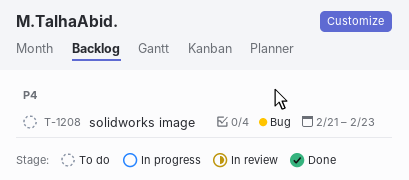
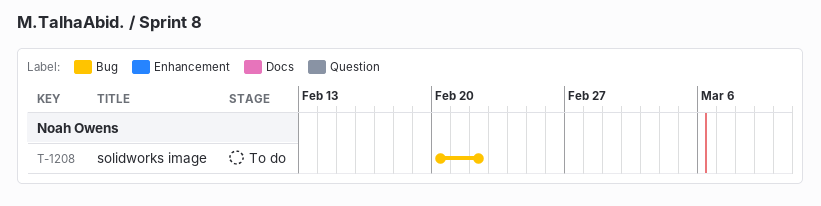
T-1208, start: Feb 21 -> Feb 20
T-1208, due: Feb 23 -> Feb 22

